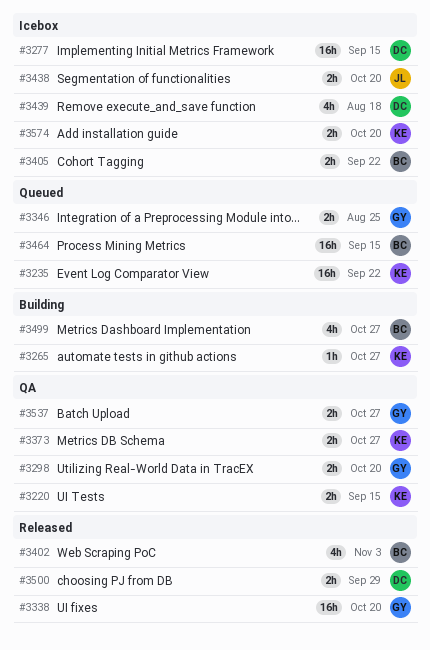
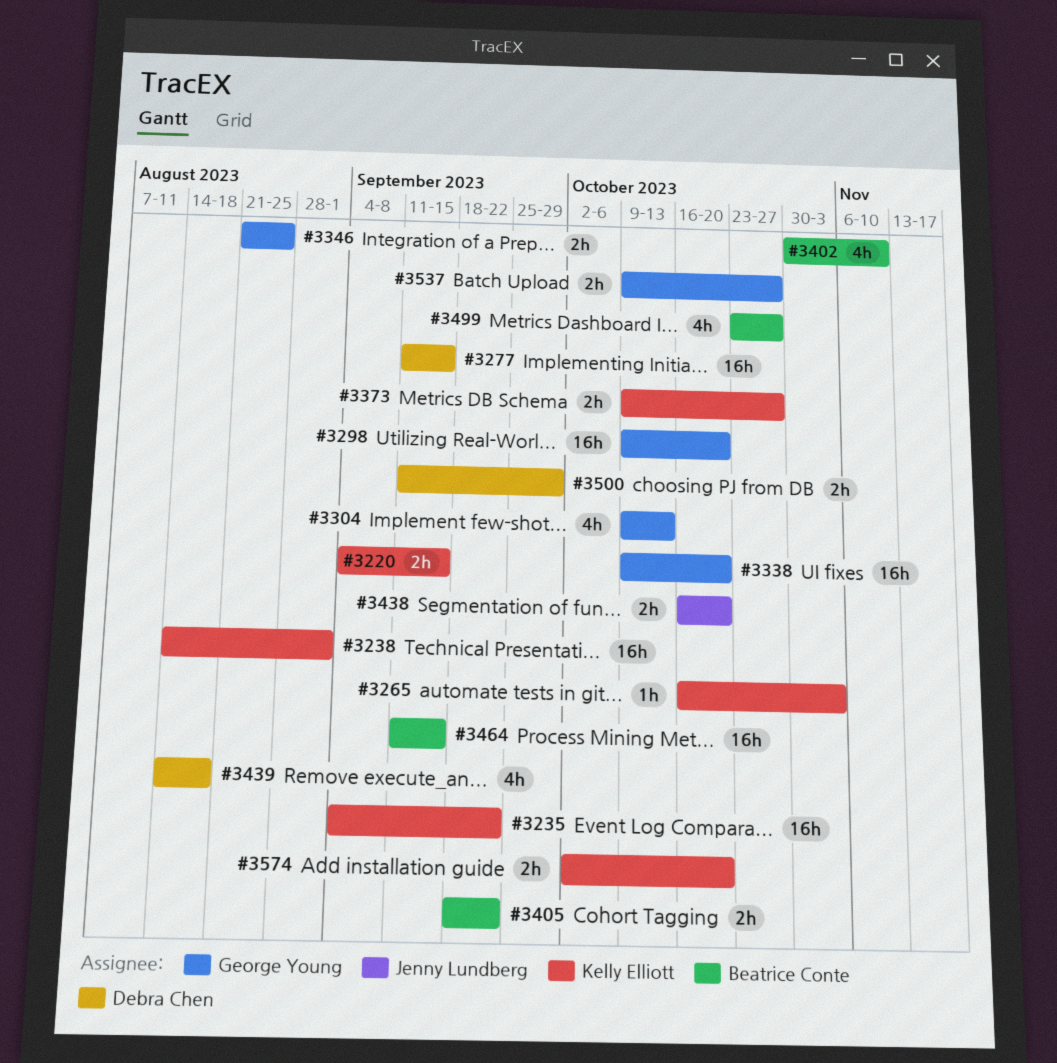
#3238: none -> present
#3265, due: Oct 27 -> Nov 3
#3298, estimate: 2h -> 16h
#3304: none -> present
#3402, due: Nov 3 -> Nov 10

